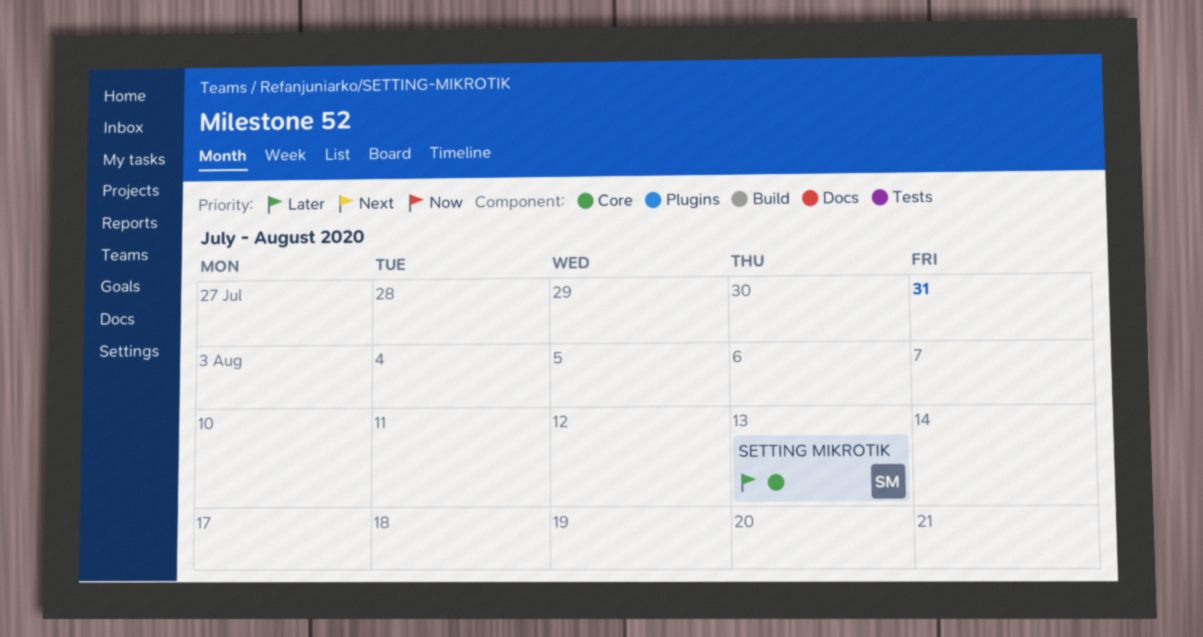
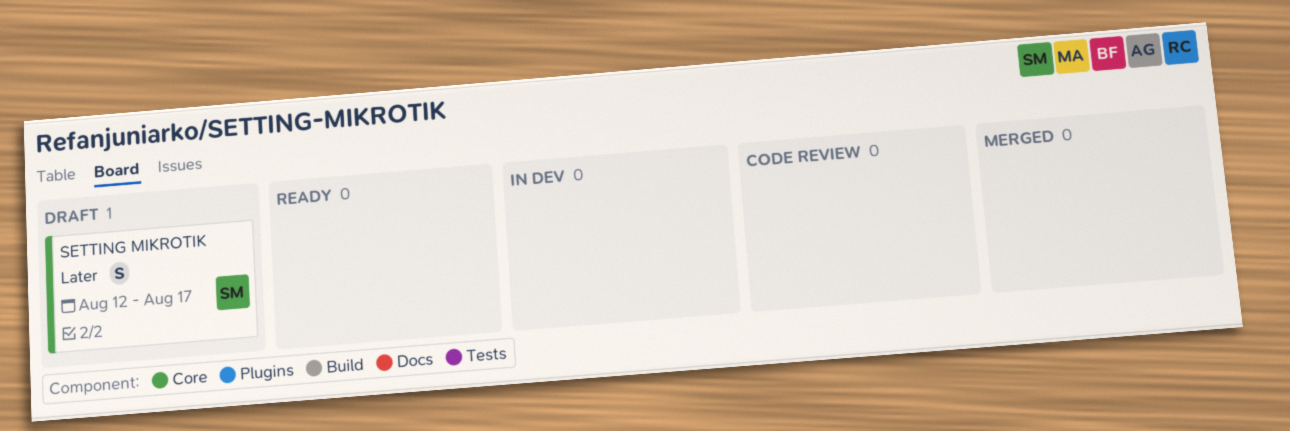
SETTING MIKROTIK, due: Aug 13 -> Aug 17

